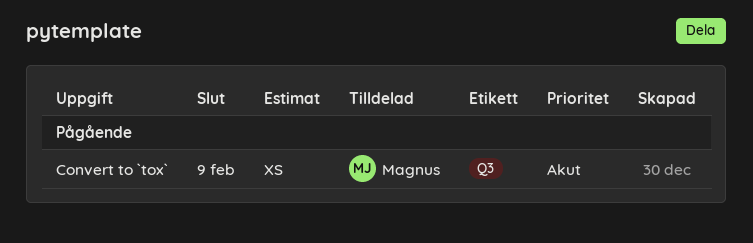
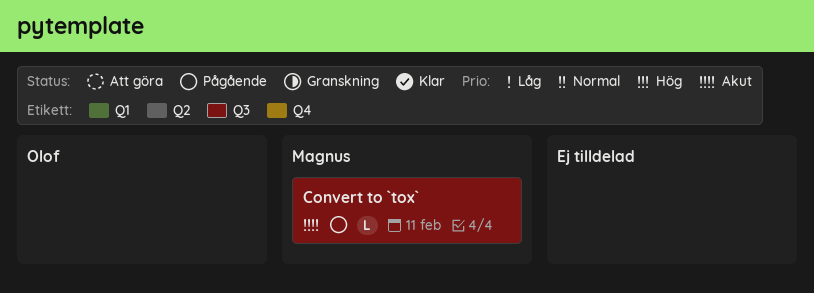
Convert to `tox`, estimate: XS -> L
Convert to `tox`, due: Feb 9 -> Feb 11

